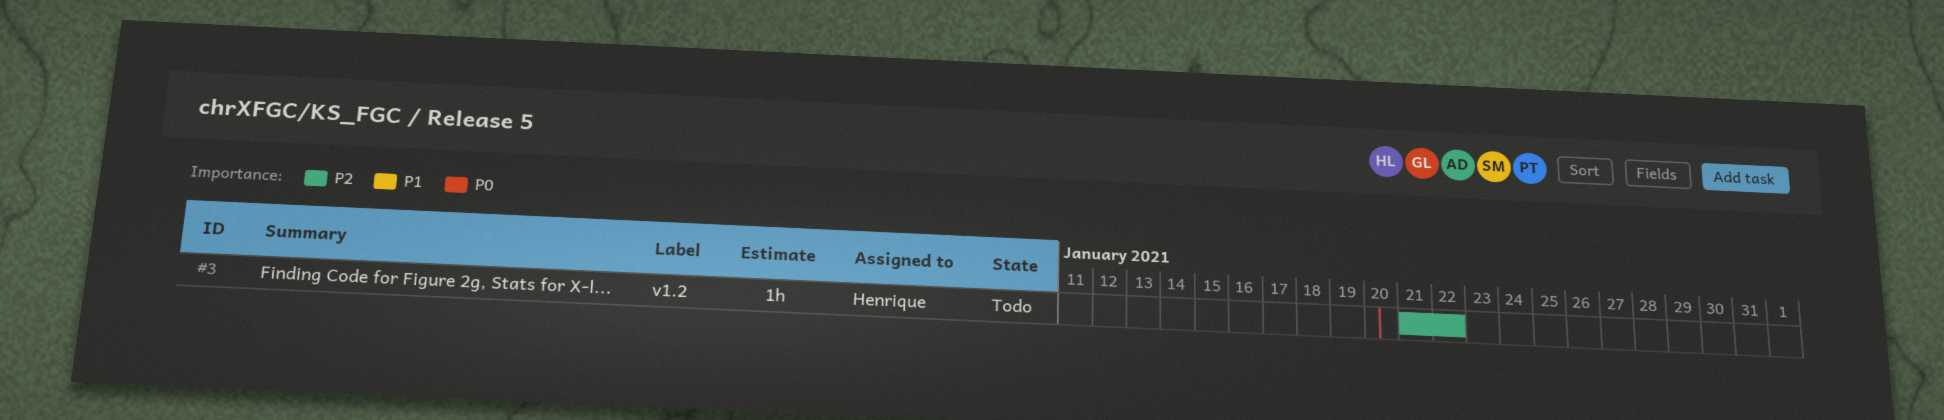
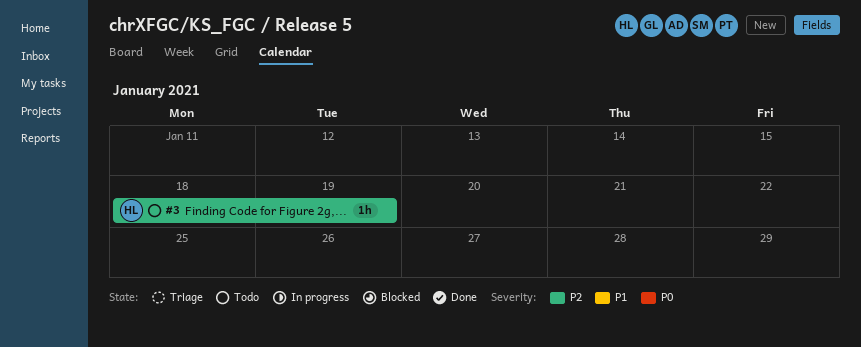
#3, start: Jan 21 -> Jan 18
#3, due: Jan 22 -> Jan 19

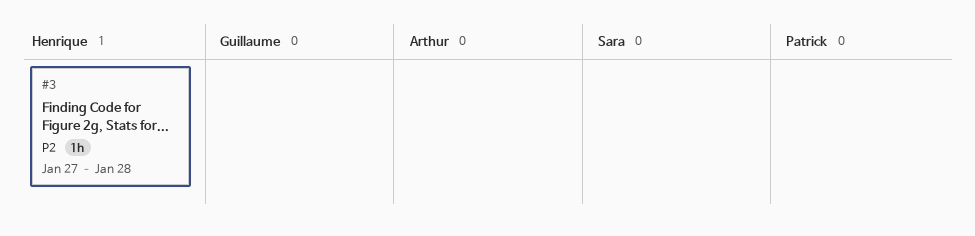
#3, start: Jan 18 -> Jan 27
#3, due: Jan 19 -> Jan 28

